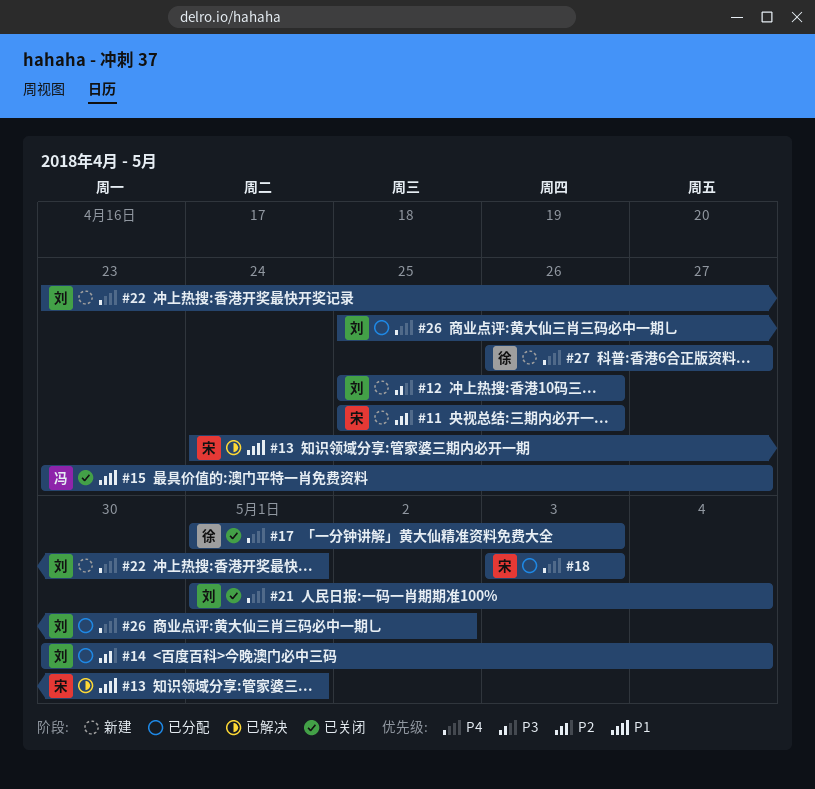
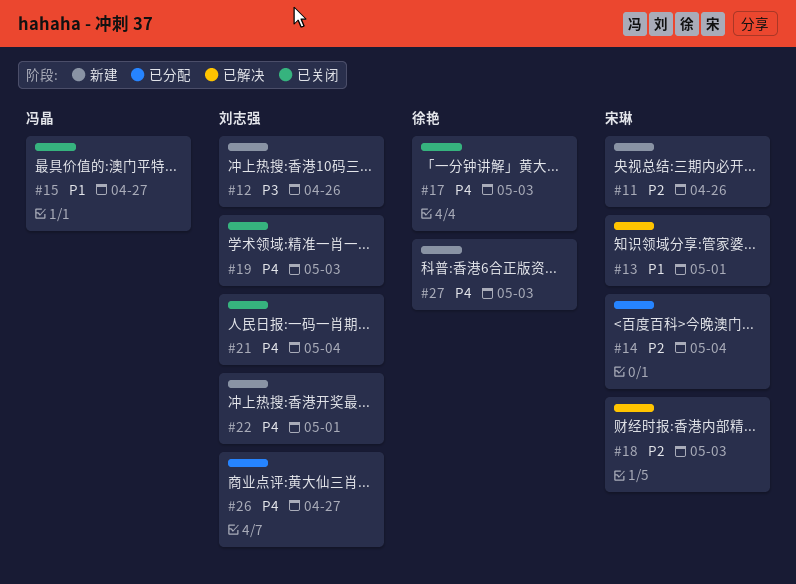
#14, owner: 刘志强 -> 宋琳
#18, status: 已分配 -> 已解决
#18, priority: P4 -> P2
#19: none -> present
#26, due: May 2 -> Apr 27
#27, due: Apr 27 -> May 3

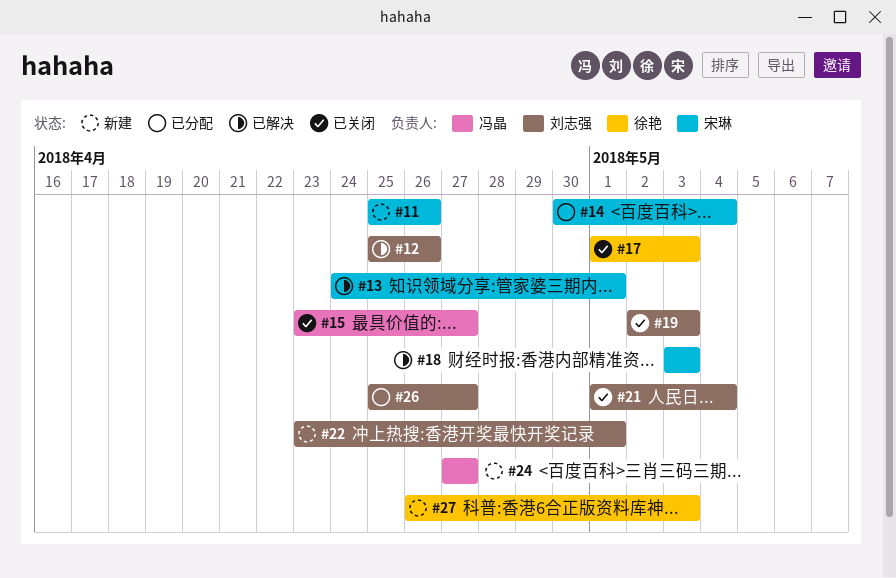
#12, status: 新建 -> 已解决
#24: none -> present

